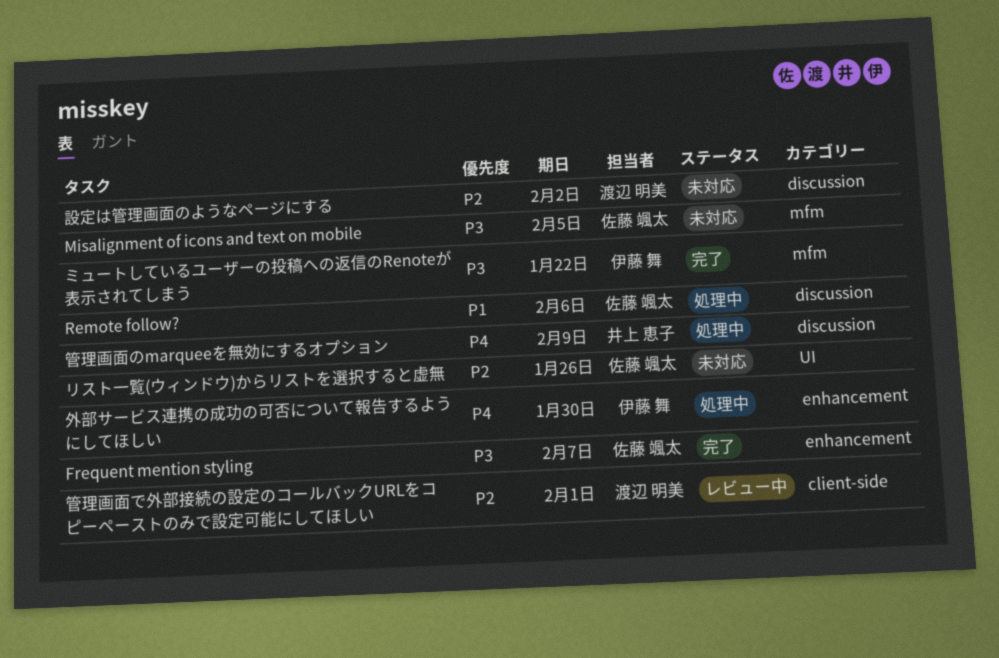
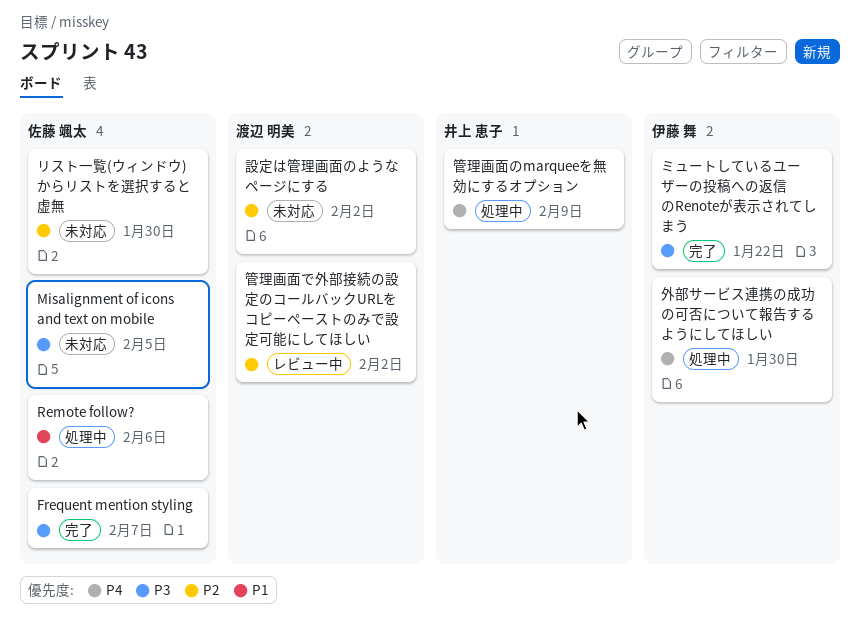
リスト一覧(ウィンドウ)からリストを選択すると虚無, due: Jan 26 -> Jan 30
管理画面で外部接続の設定のコールバックURLをコピーペーストのみで設定可能にしてほしい, due: Feb 1 -> Feb 2

